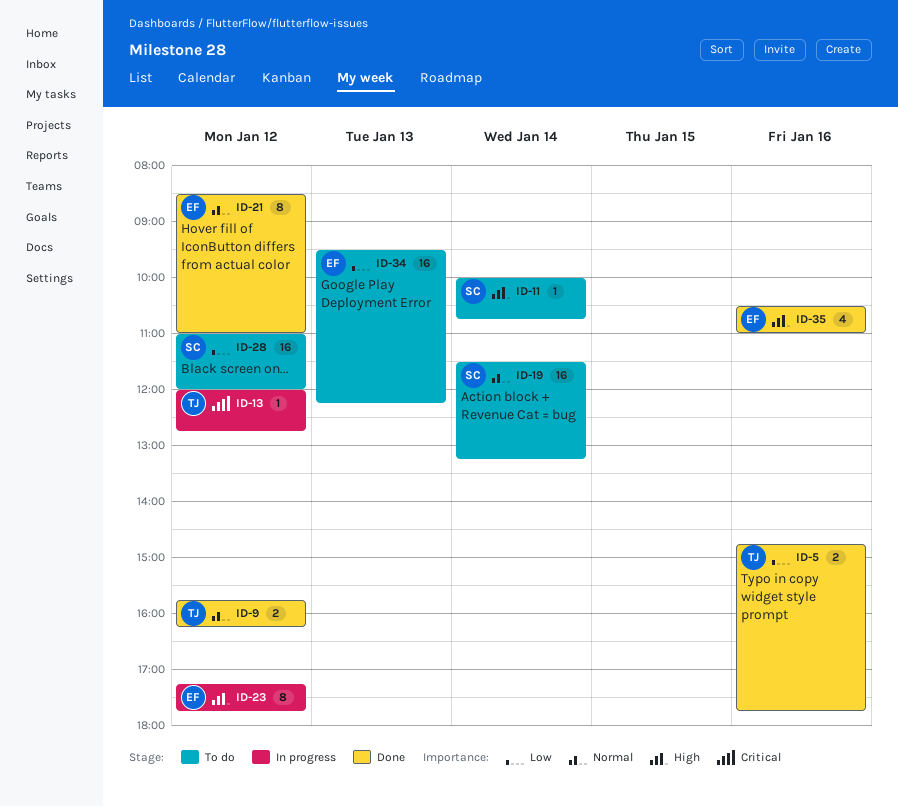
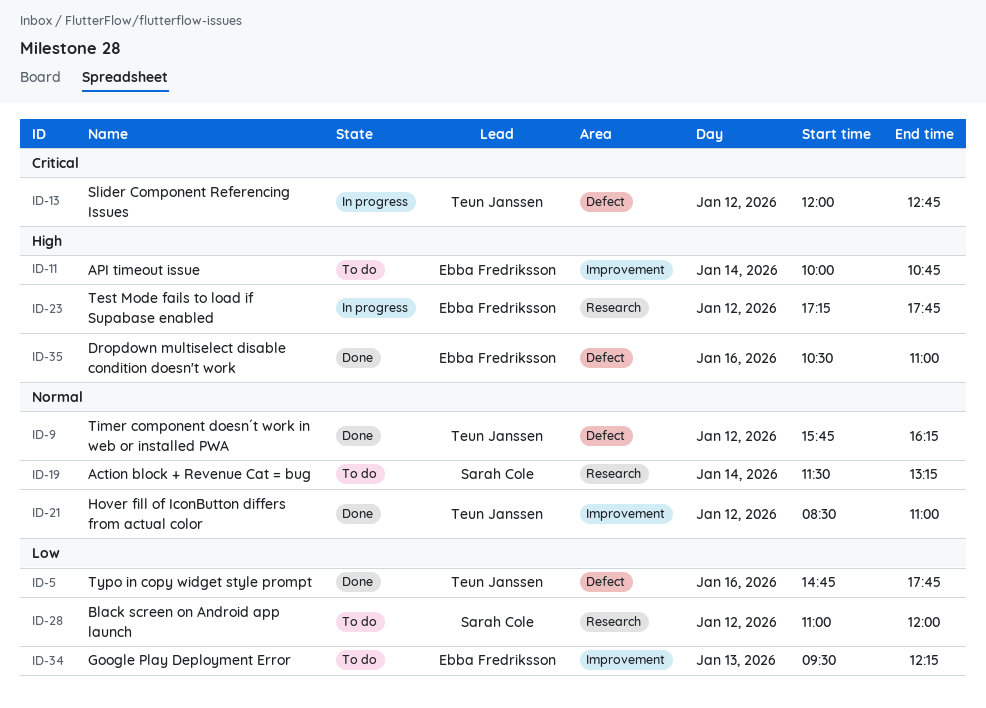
ID-11, owner: Sarah Cole -> Ebba Fredriksson
ID-21, owner: Ebba Fredriksson -> Teun Janssen

